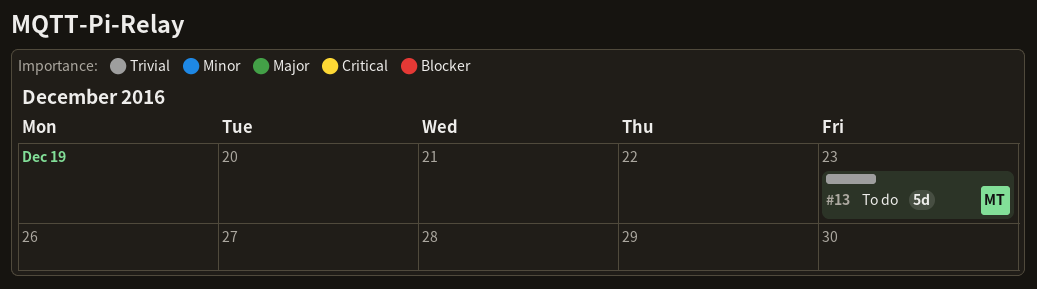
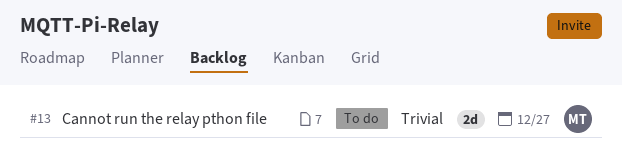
#13, estimate: 5d -> 2d
#13, due: Dec 23 -> Dec 27

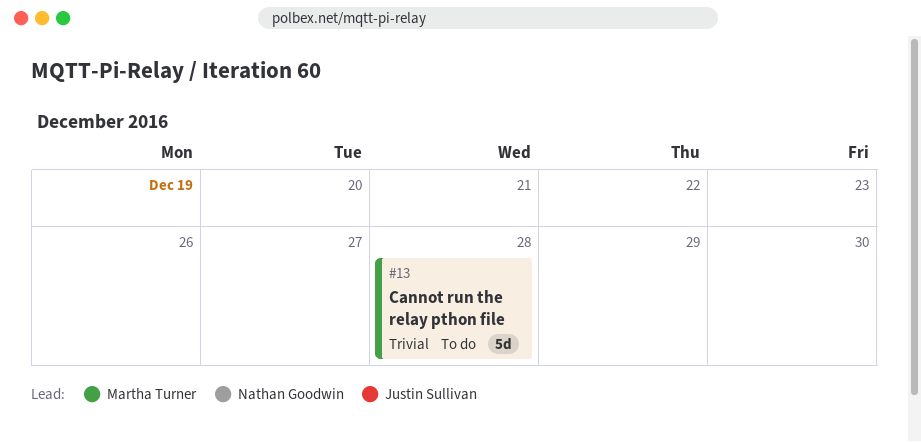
#13, estimate: 2d -> 5d
#13, due: Dec 27 -> Dec 28

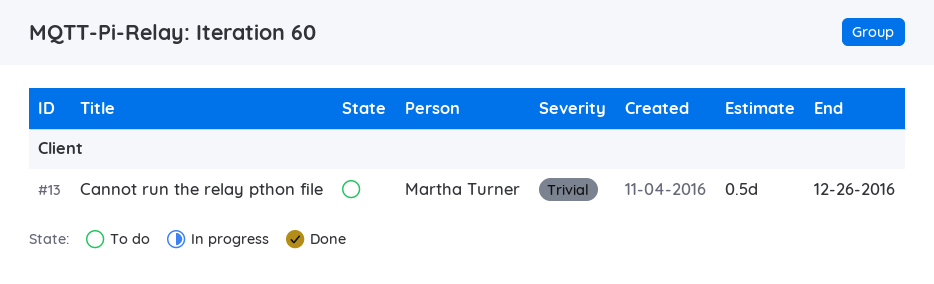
#13, estimate: 5d -> 0.5d
#13, due: Dec 28 -> Dec 26

